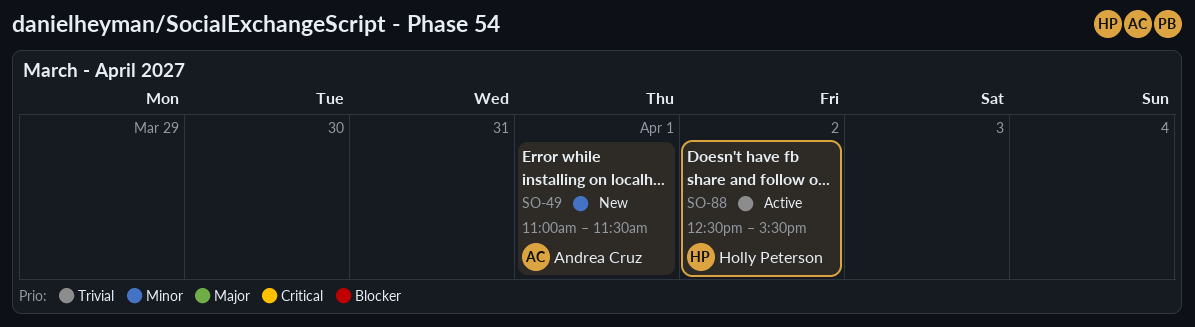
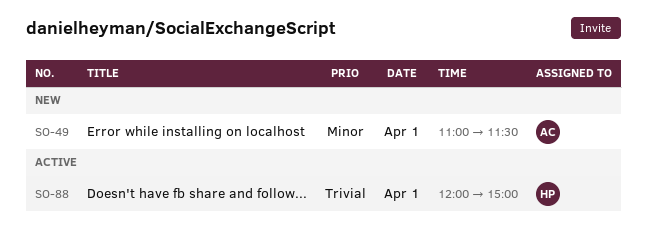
SO-88, day: Apr 2 -> Apr 1
SO-88, begins: 12:30 -> 12:00
SO-88, ends: 15:30 -> 15:00

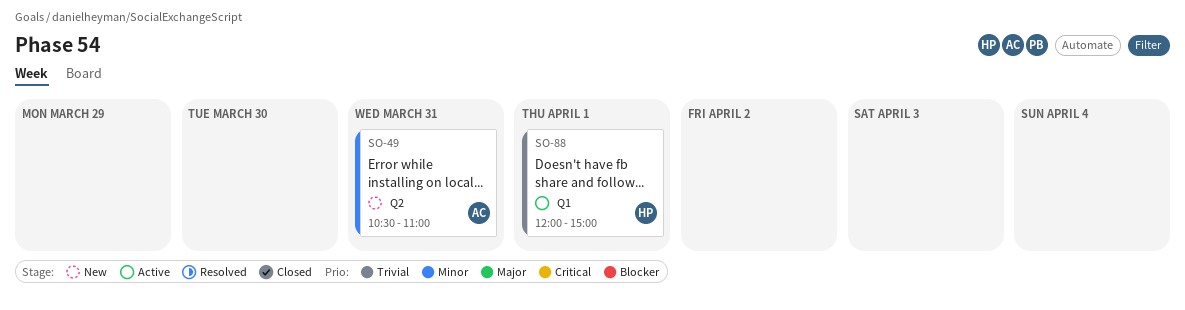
SO-49, day: Apr 1 -> Mar 31
SO-49, begins: 11:00 -> 10:30
SO-49, ends: 11:30 -> 11:00

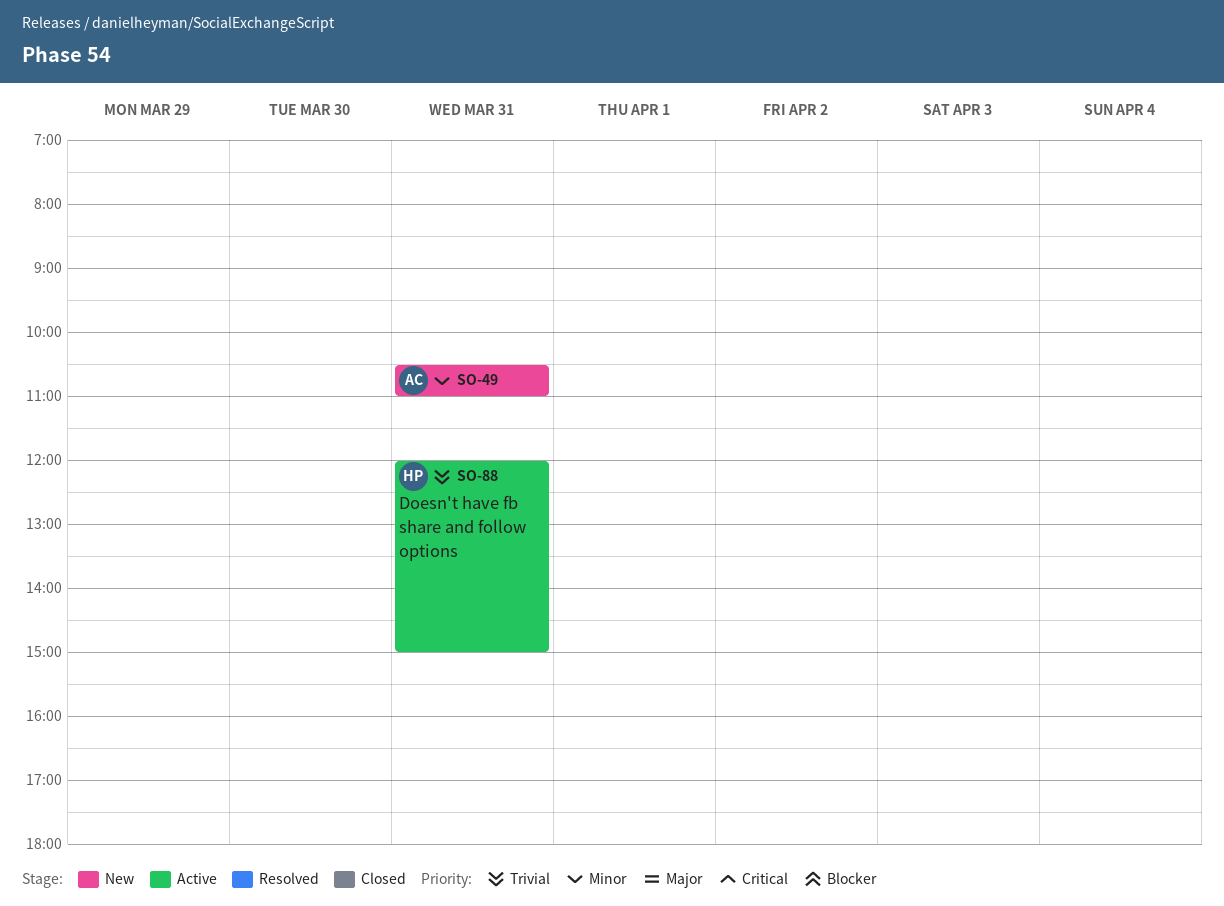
SO-88, day: Apr 1 -> Mar 31

